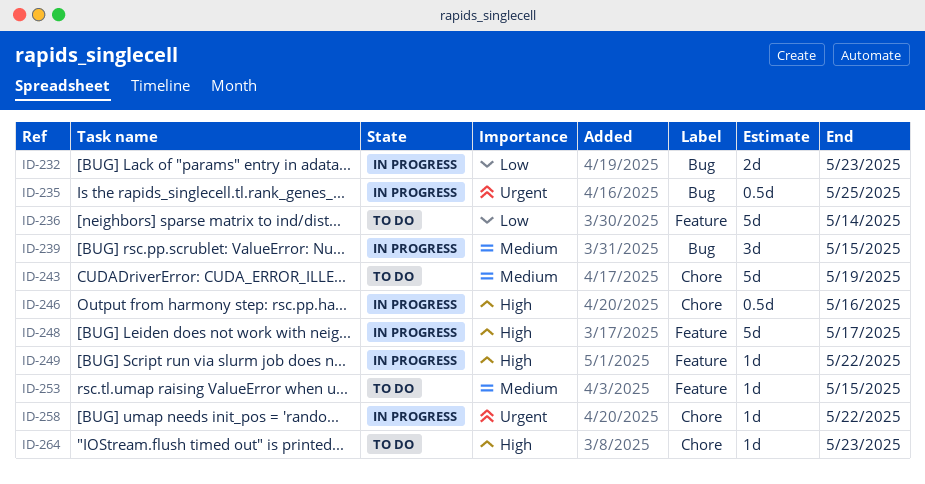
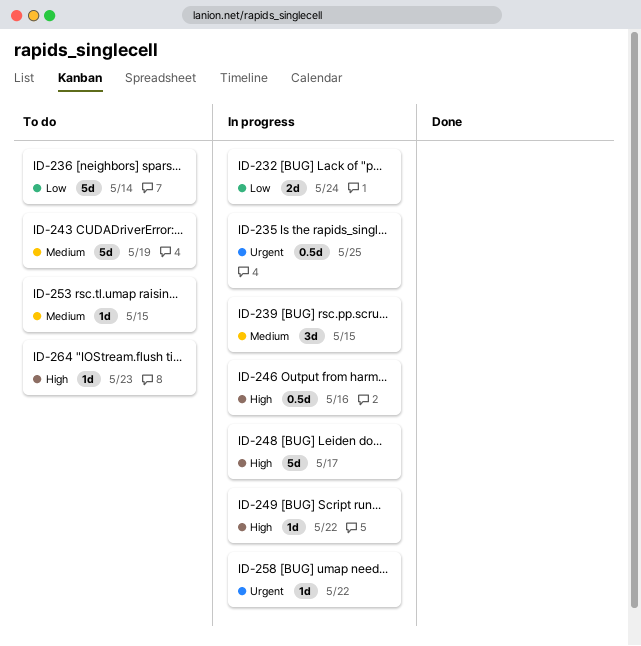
ID-232, due: May 23 -> May 24

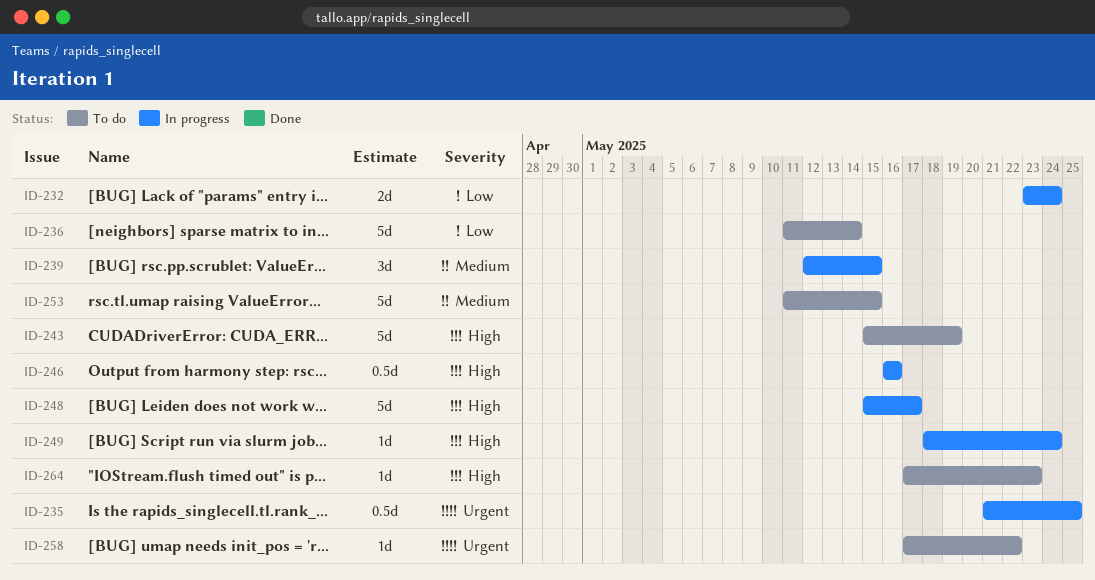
ID-243, priority: Medium -> High
ID-249, due: May 22 -> May 24
ID-253, estimate: 1d -> 5d
ID-258, status: In progress -> To do

